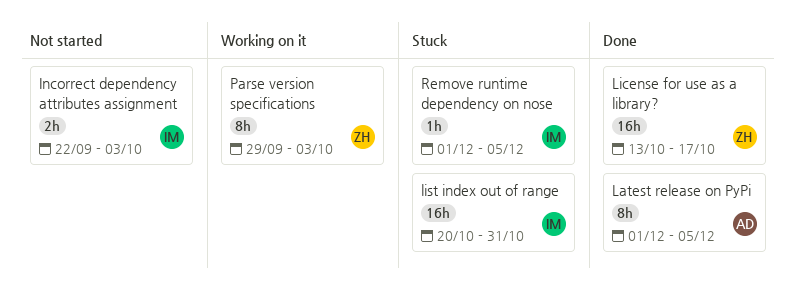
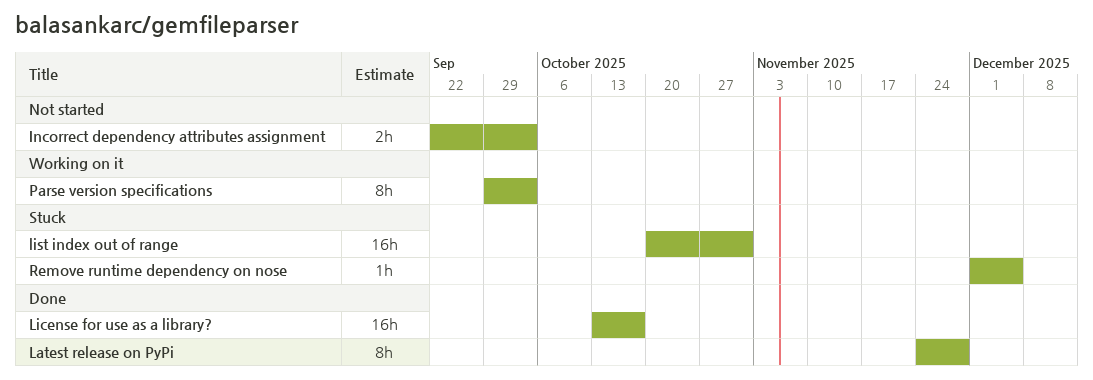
Latest release on PyPi, start: Dec 1 -> Nov 24
Latest release on PyPi, due: Dec 5 -> Nov 28

